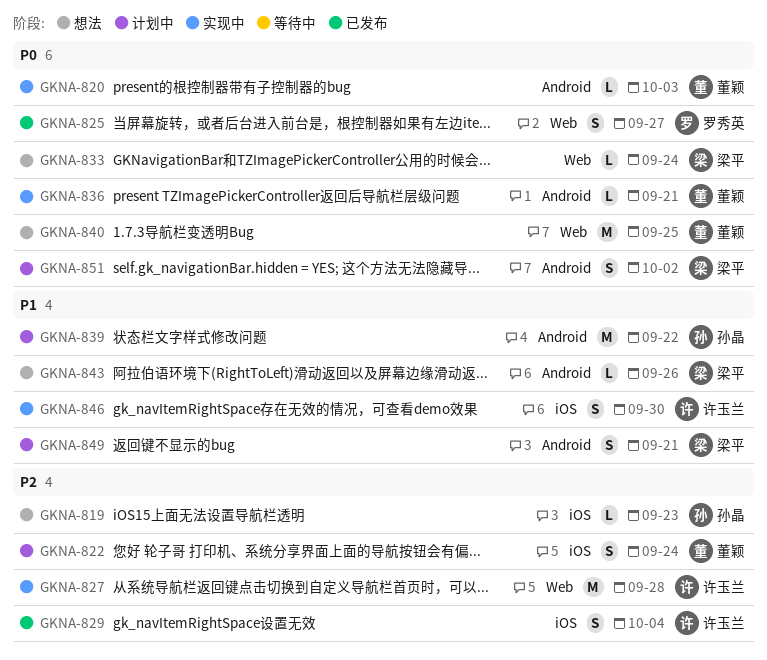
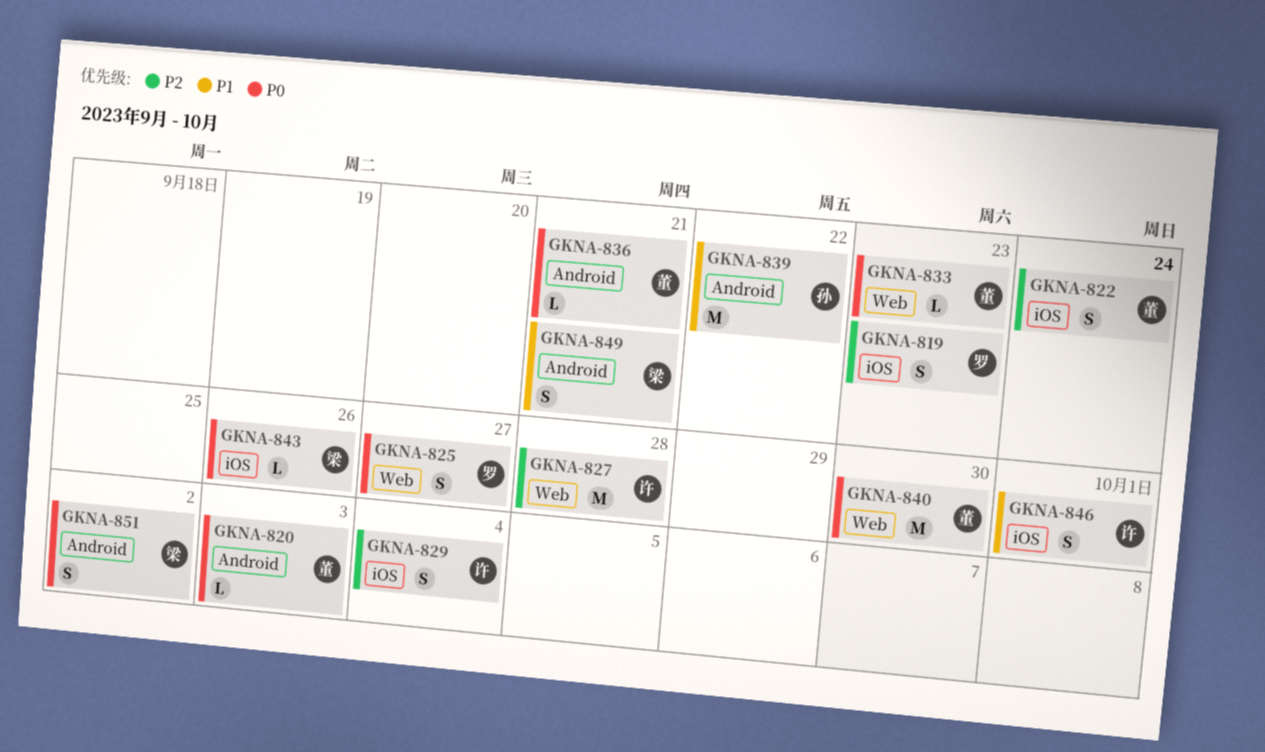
GKNA-819, owner: 孙晶 -> 罗秀英
GKNA-819, estimate: L -> S
GKNA-833, owner: 梁平 -> 董颖
GKNA-833, due: Sep 24 -> Sep 23
GKNA-840, due: Sep 25 -> Sep 30
GKNA-843, priority: P1 -> P0
GKNA-843, label: Android -> iOS
GKNA-846, due: Sep 30 -> Oct 1

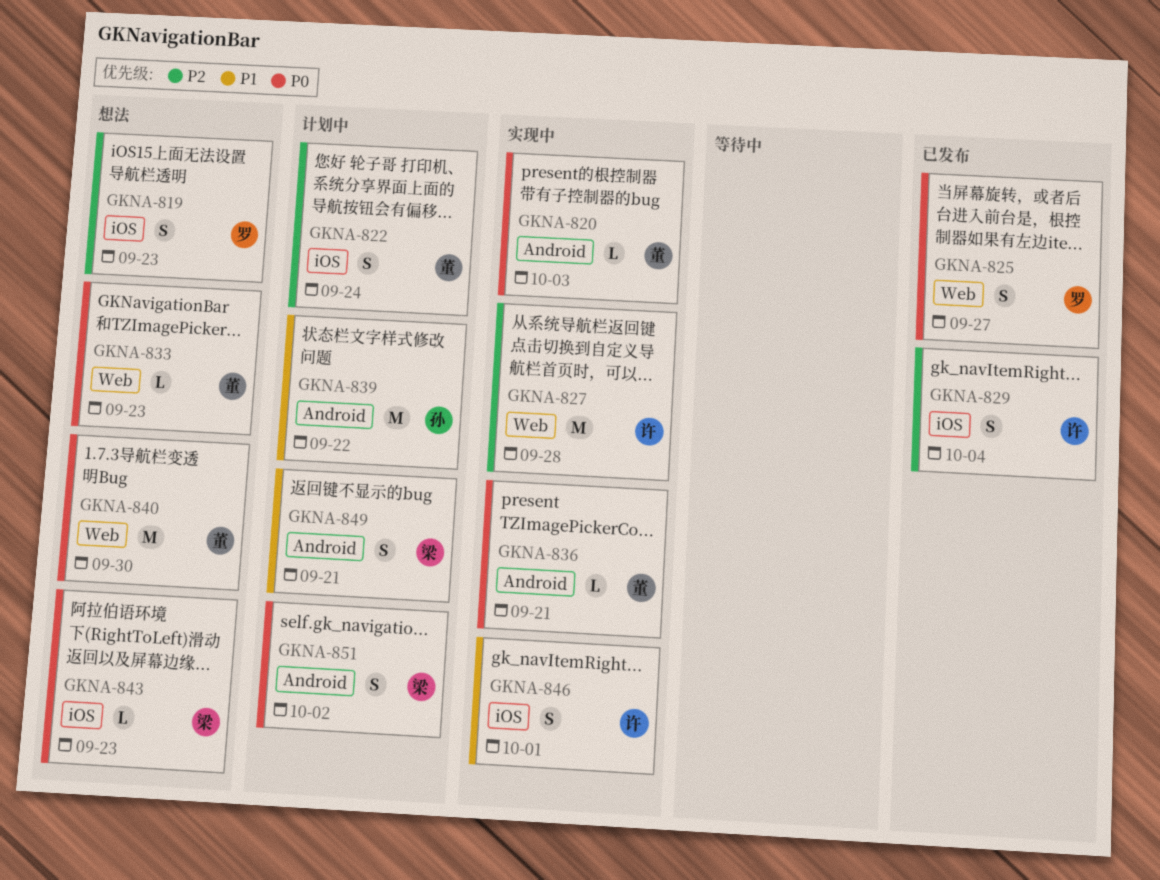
GKNA-843, due: Sep 26 -> Sep 23

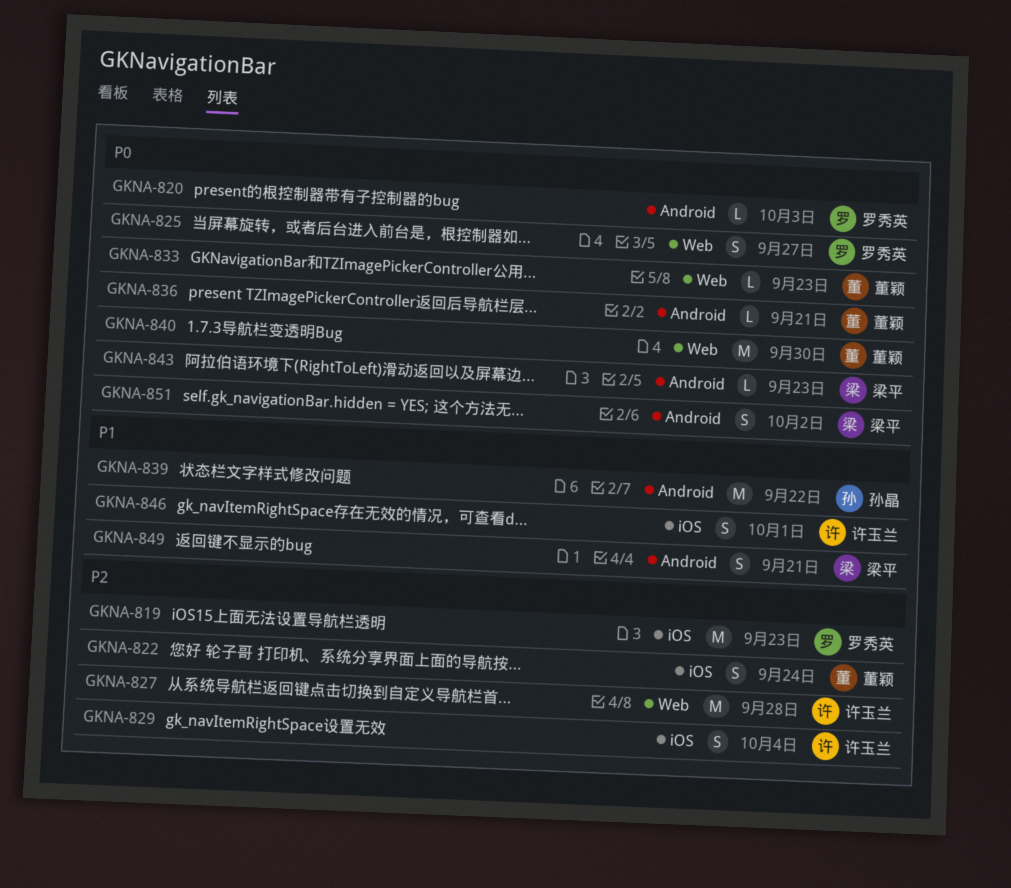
GKNA-819, estimate: S -> M
GKNA-820, owner: 董颖 -> 罗秀英
GKNA-843, label: iOS -> Android

